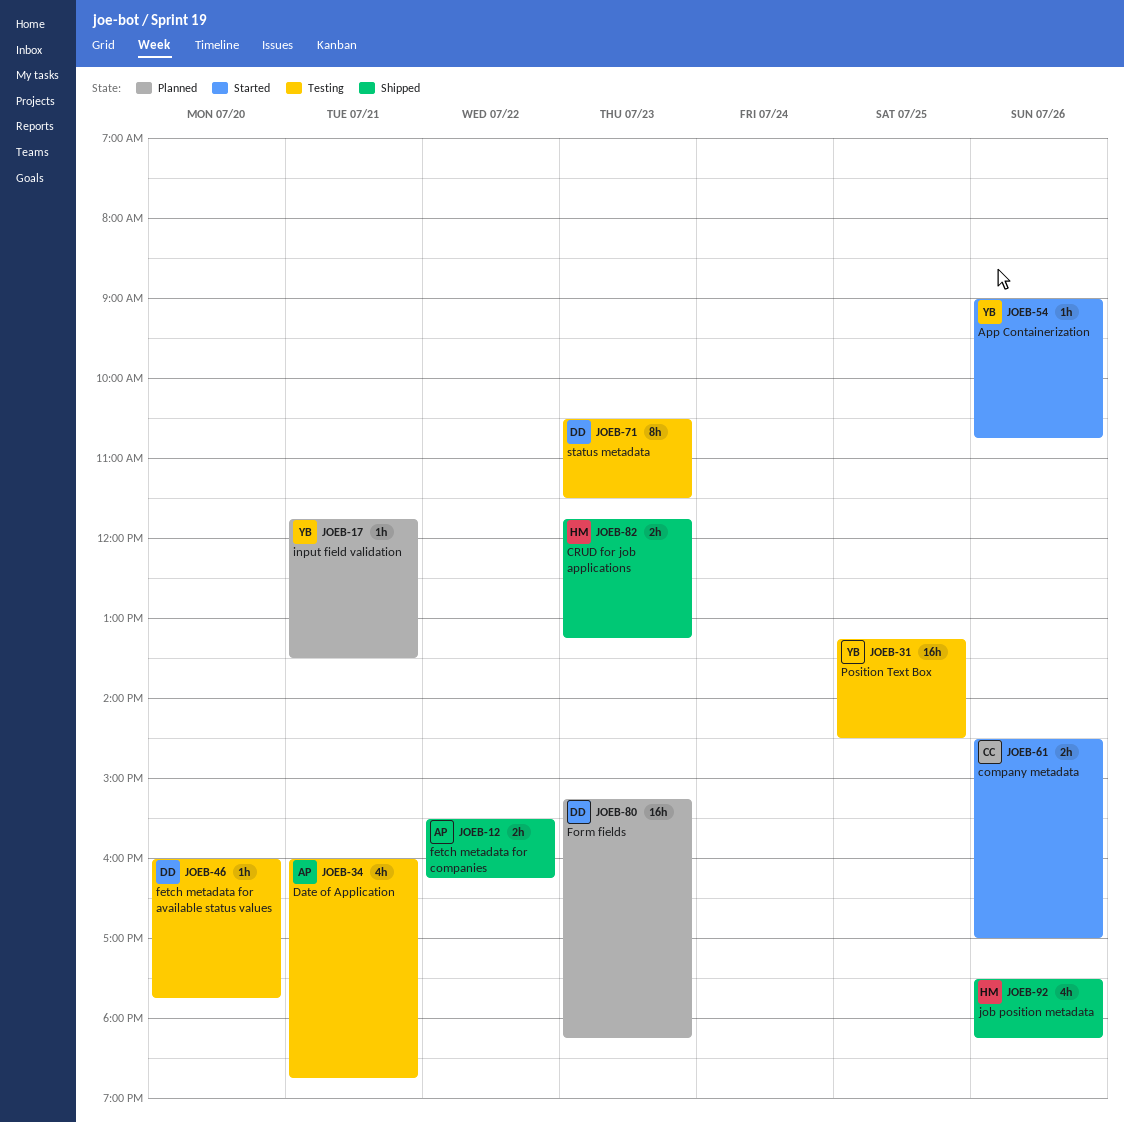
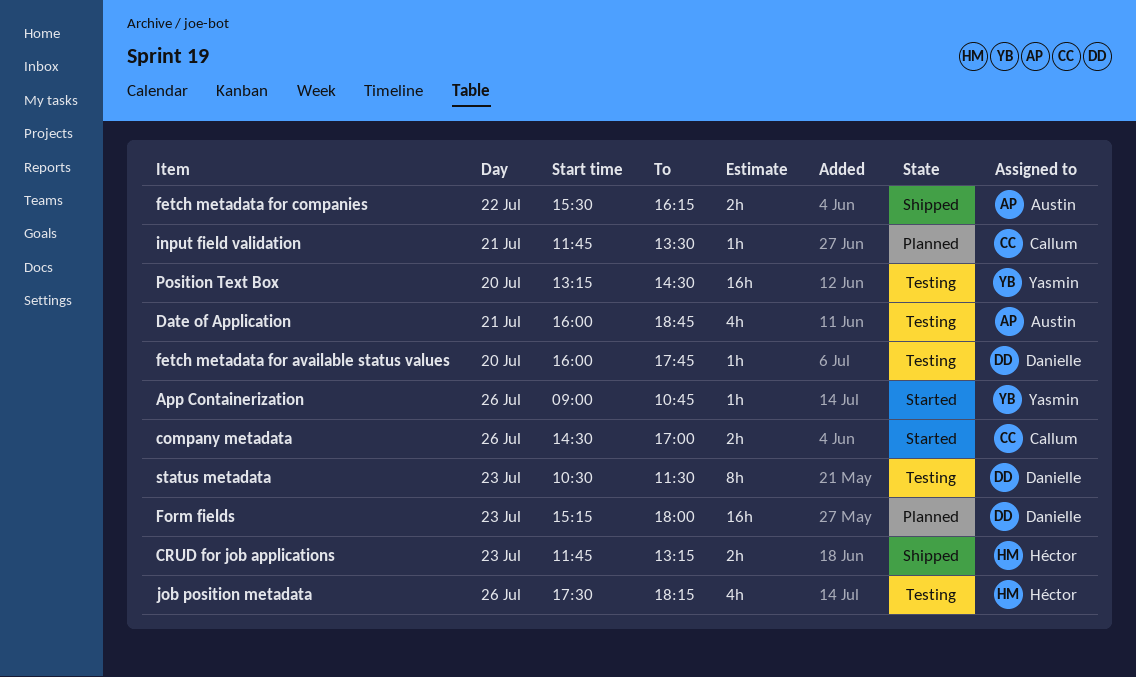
Form fields, ends: 18:15 -> 18:00
input field validation, owner: Yasmin -> Callum
job position metadata, status: Shipped -> Testing
Position Text Box, day: Jul 25 -> Jul 20

